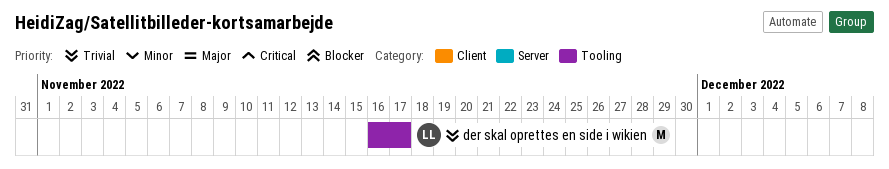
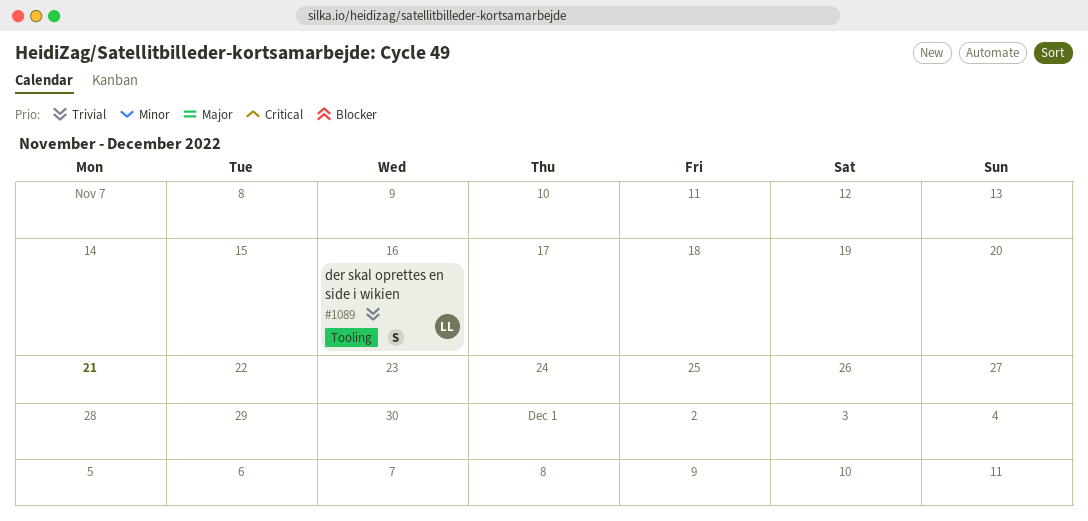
der skal oprettes en side i wikien, estimate: M -> S
der skal oprettes en side i wikien, due: Nov 17 -> Nov 16

